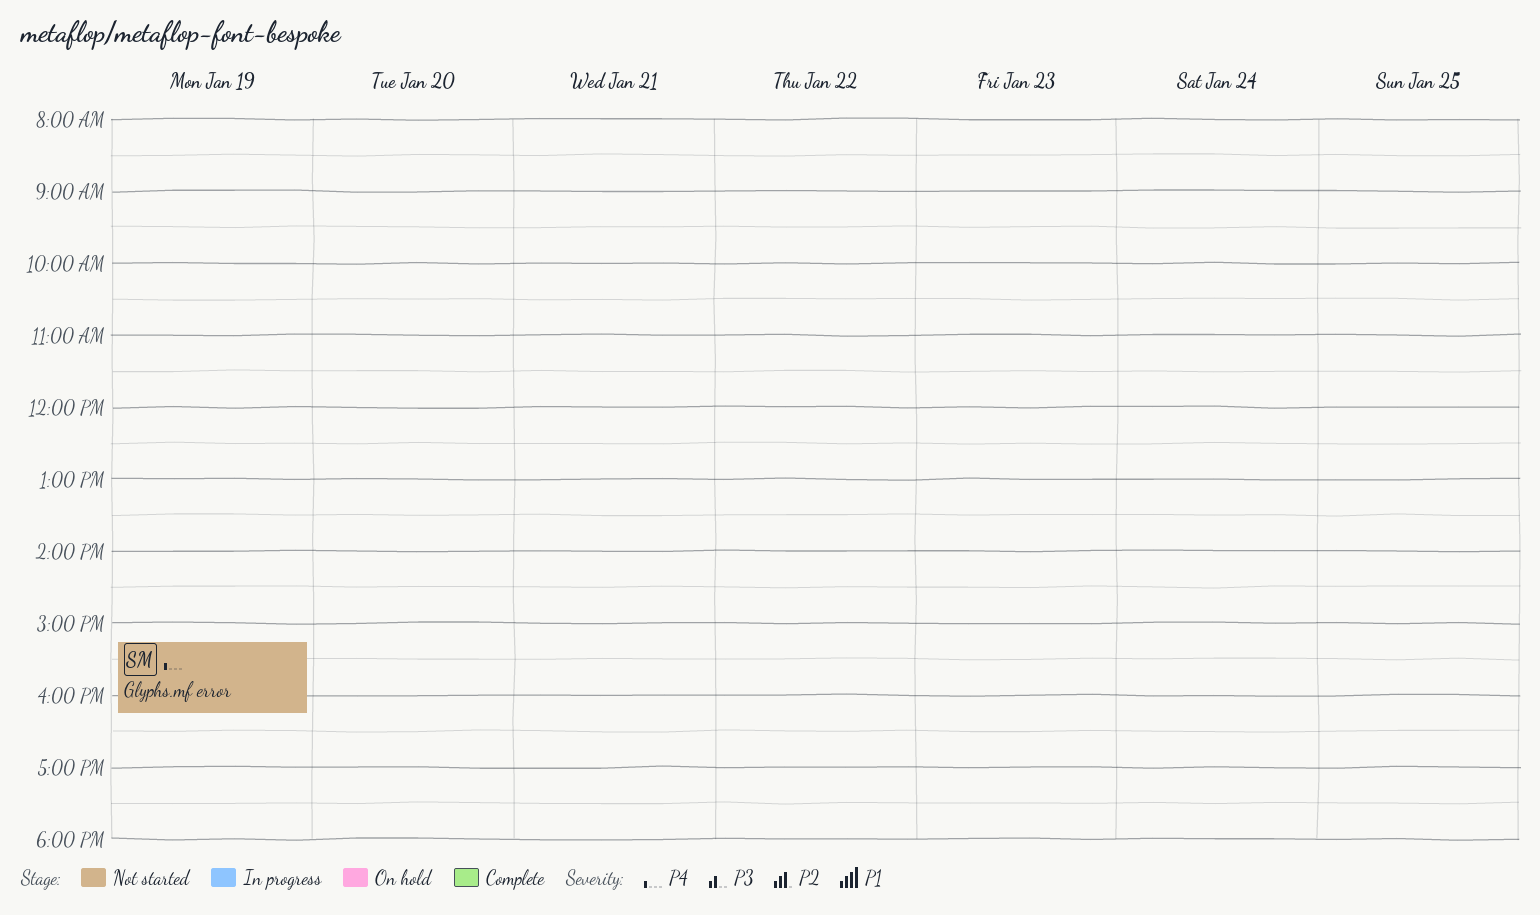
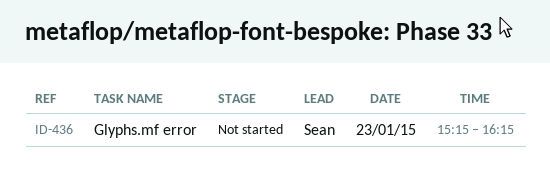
Glyphs.mf error, day: Jan 19 -> Jan 23

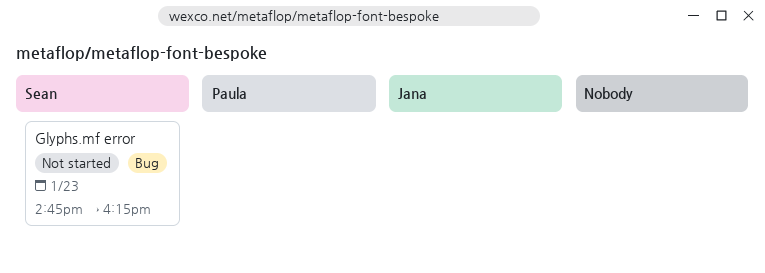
Glyphs.mf error, begins: 15:15 -> 14:45

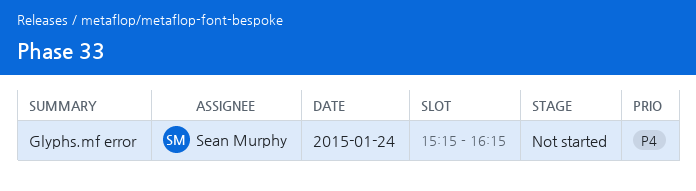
Glyphs.mf error, day: Jan 23 -> Jan 24
Glyphs.mf error, begins: 14:45 -> 15:15

